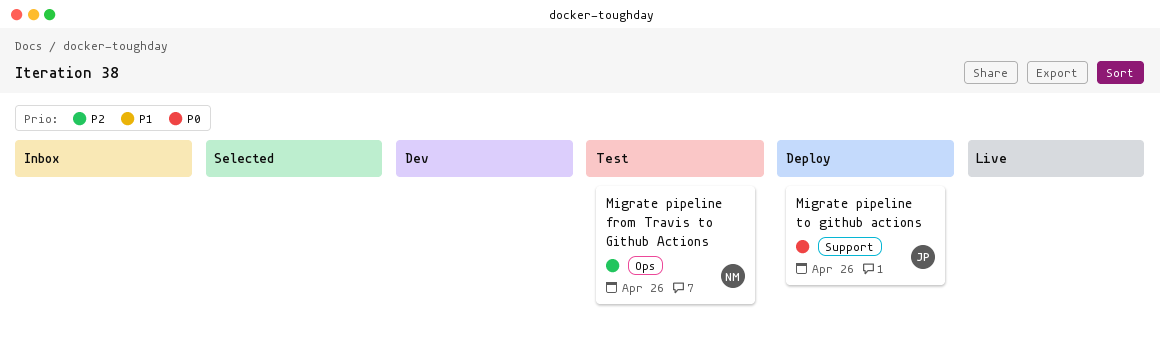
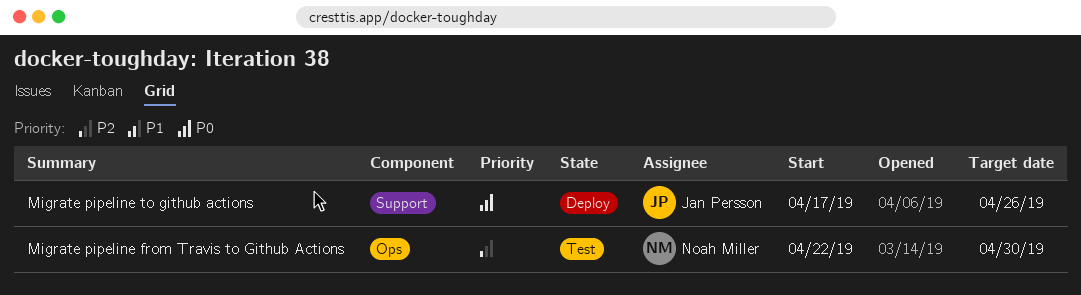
Migrate pipeline from Travis to Github Actions, due: Apr 26 -> Apr 30

